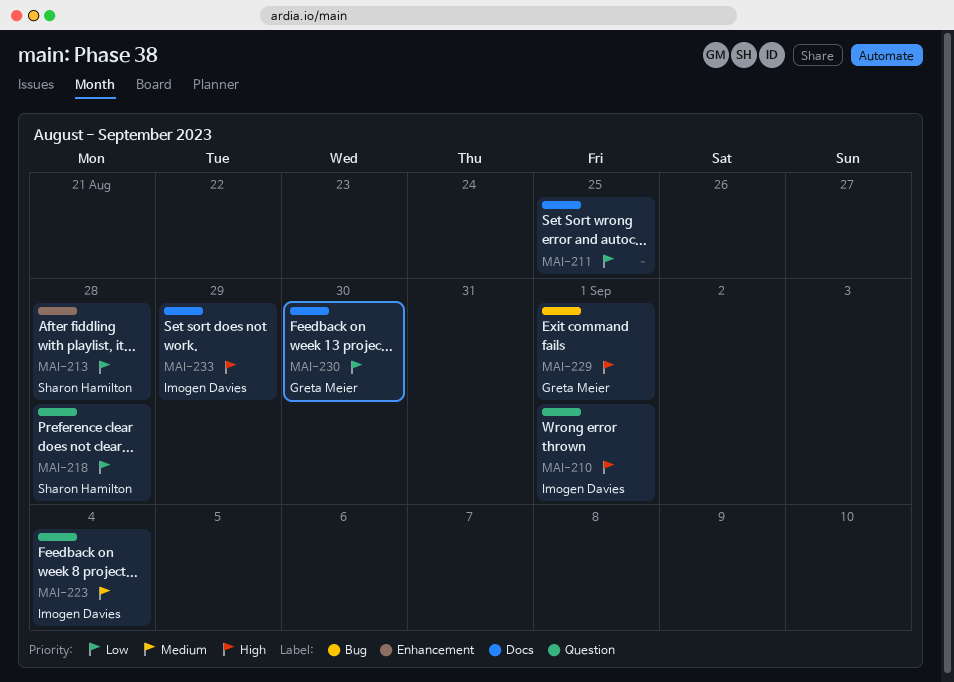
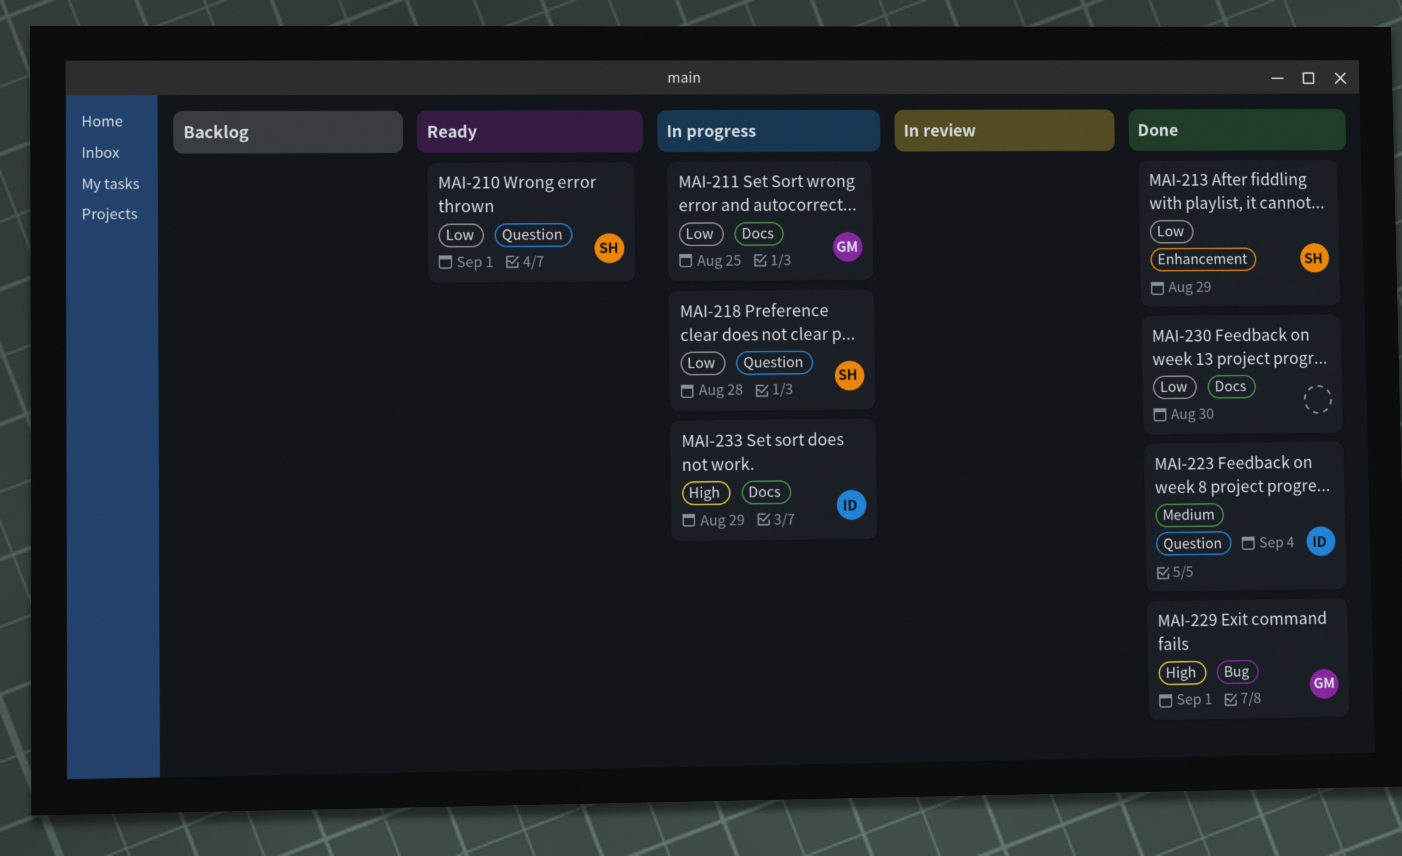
MAI-210, owner: Imogen Davies -> Sharon Hamilton
MAI-210, priority: High -> Low
MAI-211, owner: none -> Greta Meier
MAI-213, due: Aug 28 -> Aug 29
MAI-230, owner: Greta Meier -> none

